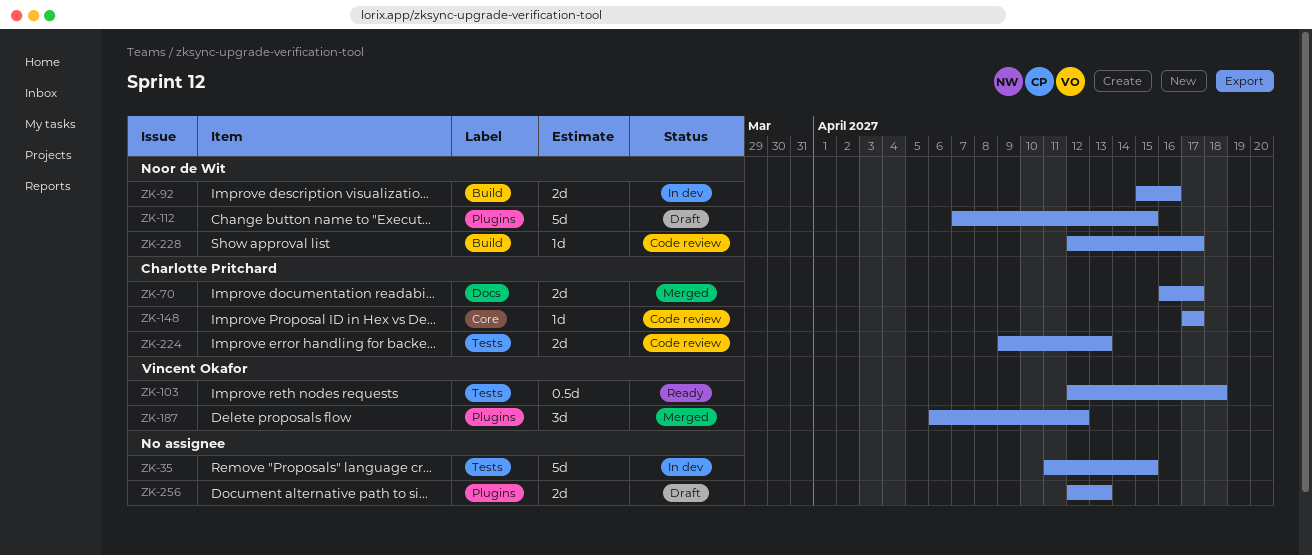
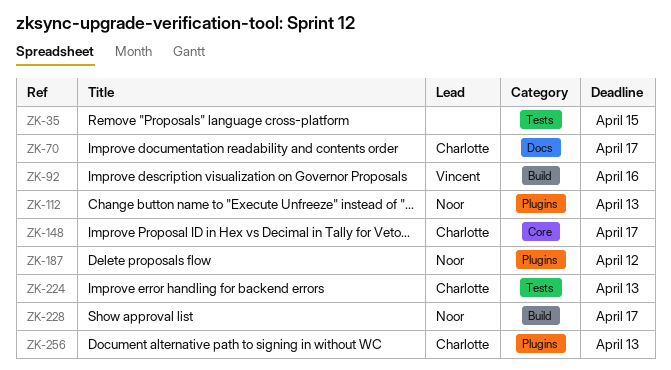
ZK-92, owner: Noor de Wit -> Vincent Okafor
ZK-103: present -> none
ZK-112, due: Apr 15 -> Apr 13
ZK-187, owner: Vincent Okafor -> Noor de Wit
ZK-256, owner: none -> Charlotte Pritchard

